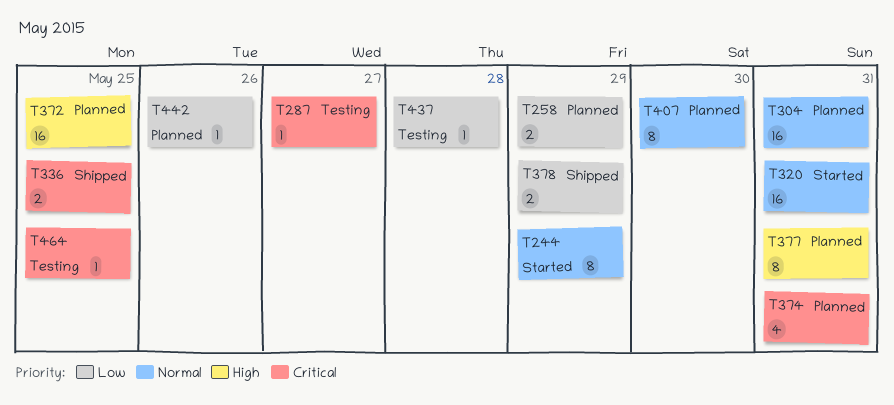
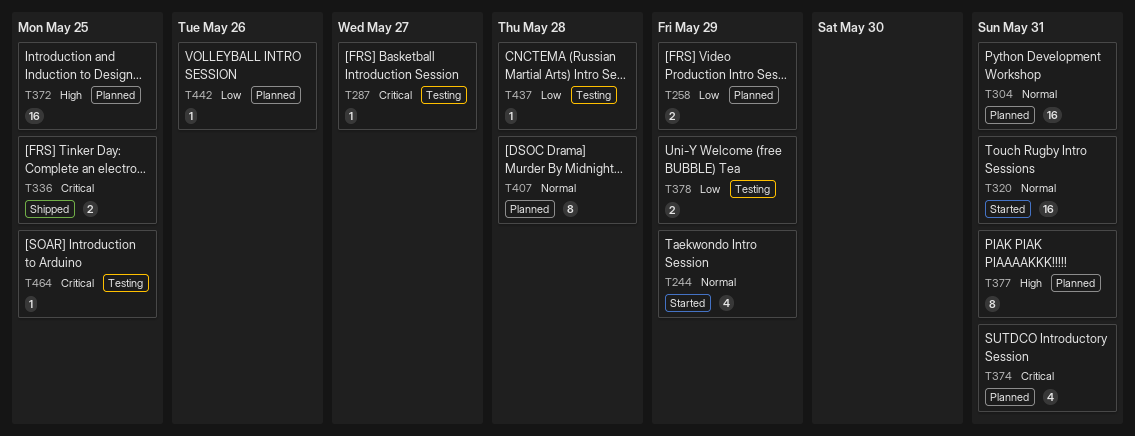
T244, estimate: 8 -> 4
T378, status: Shipped -> Testing
T407, due: May 30 -> May 28

